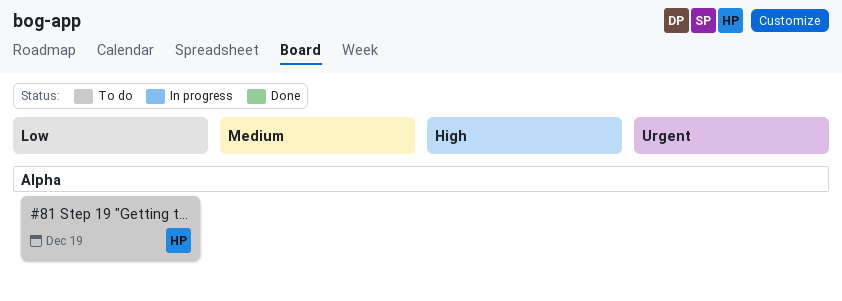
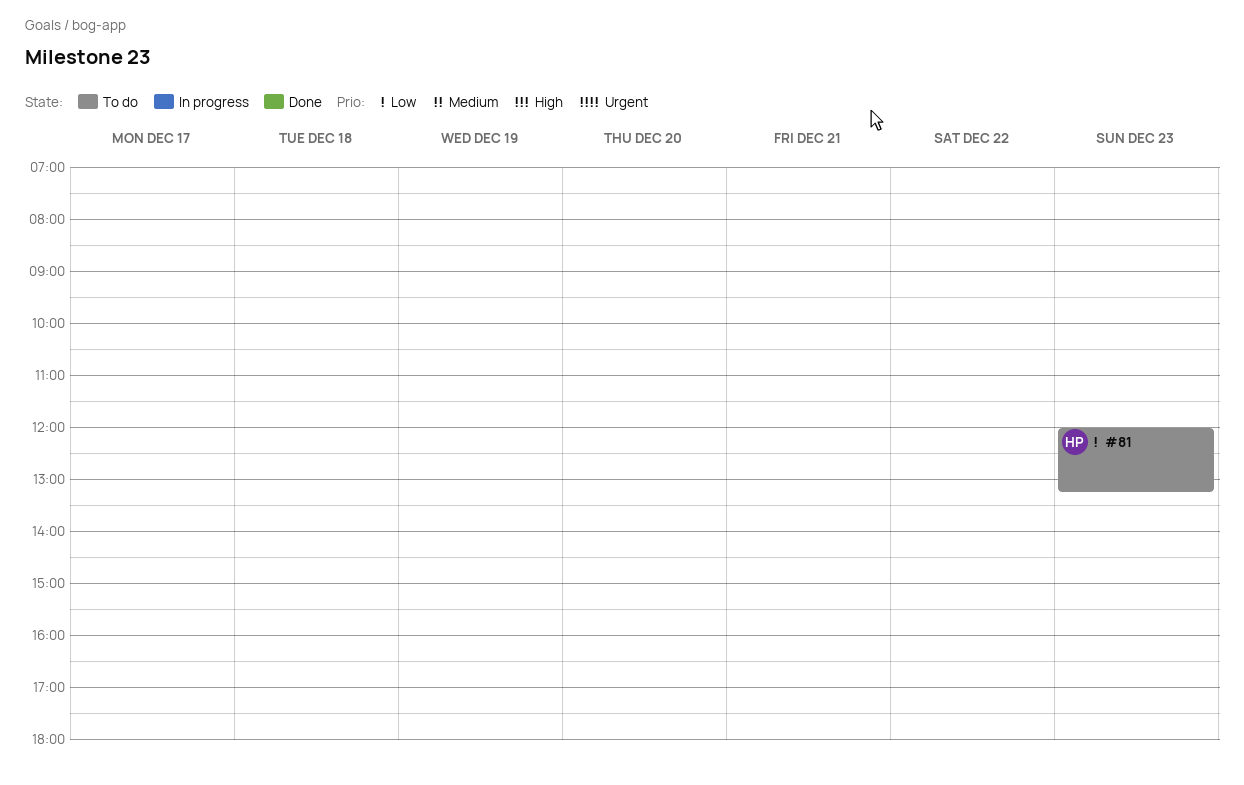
#81, day: Dec 19 -> Dec 23

